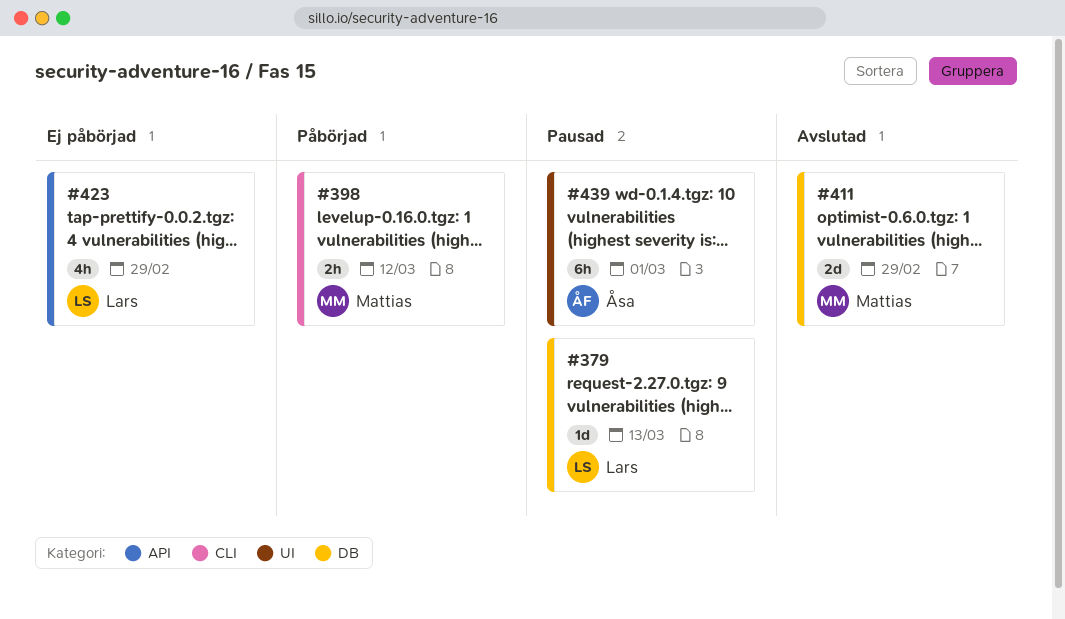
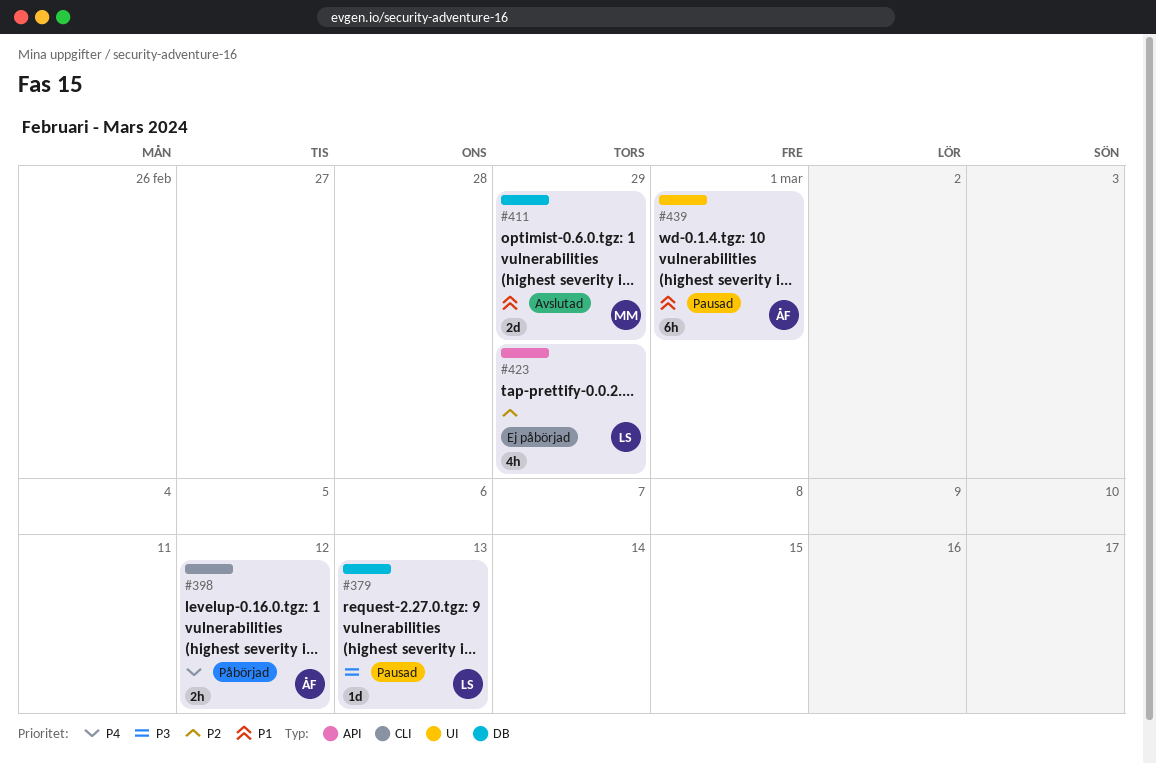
#398, owner: Mattias -> Åsa

